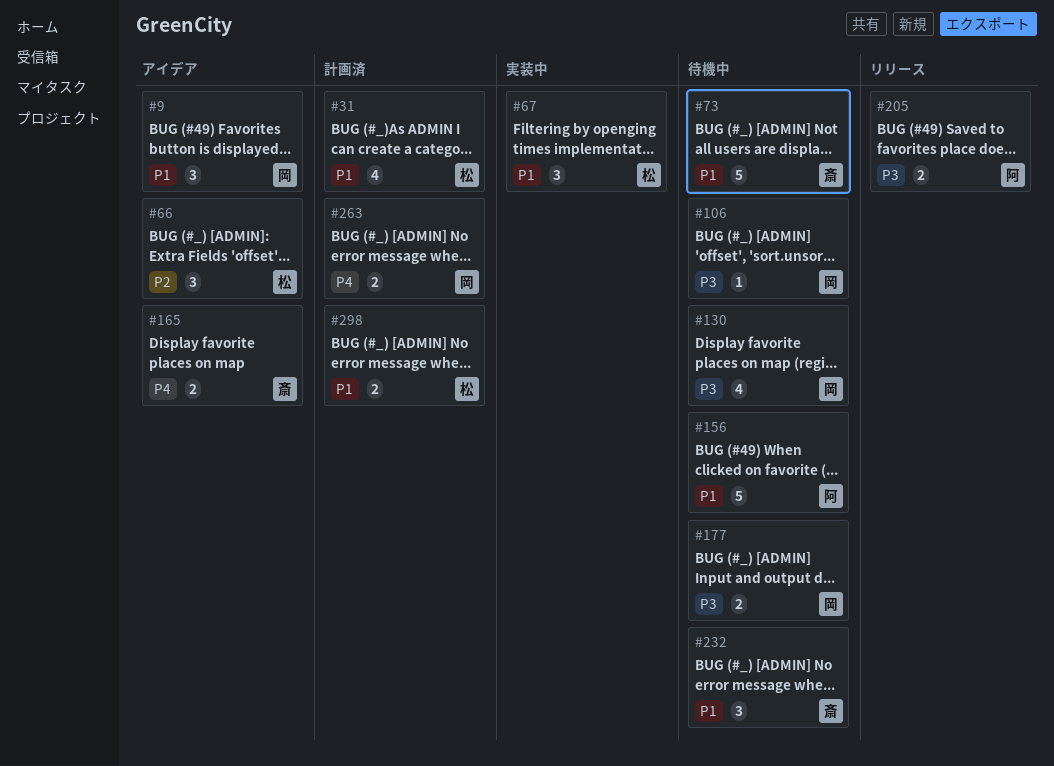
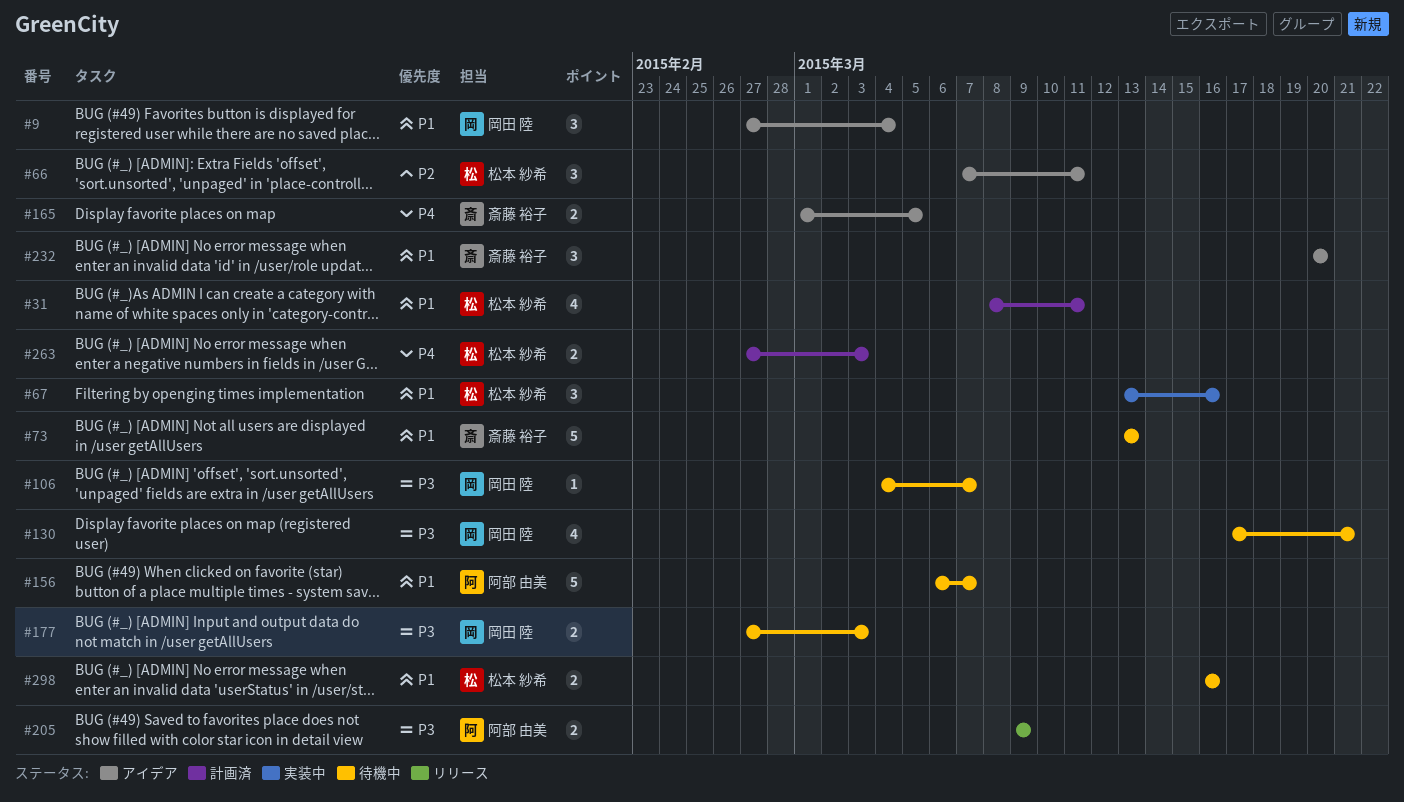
#232, status: 待機中 -> アイデア
#263, owner: 岡田 陸 -> 松本 紗希
#298, status: 計画済 -> 待機中

